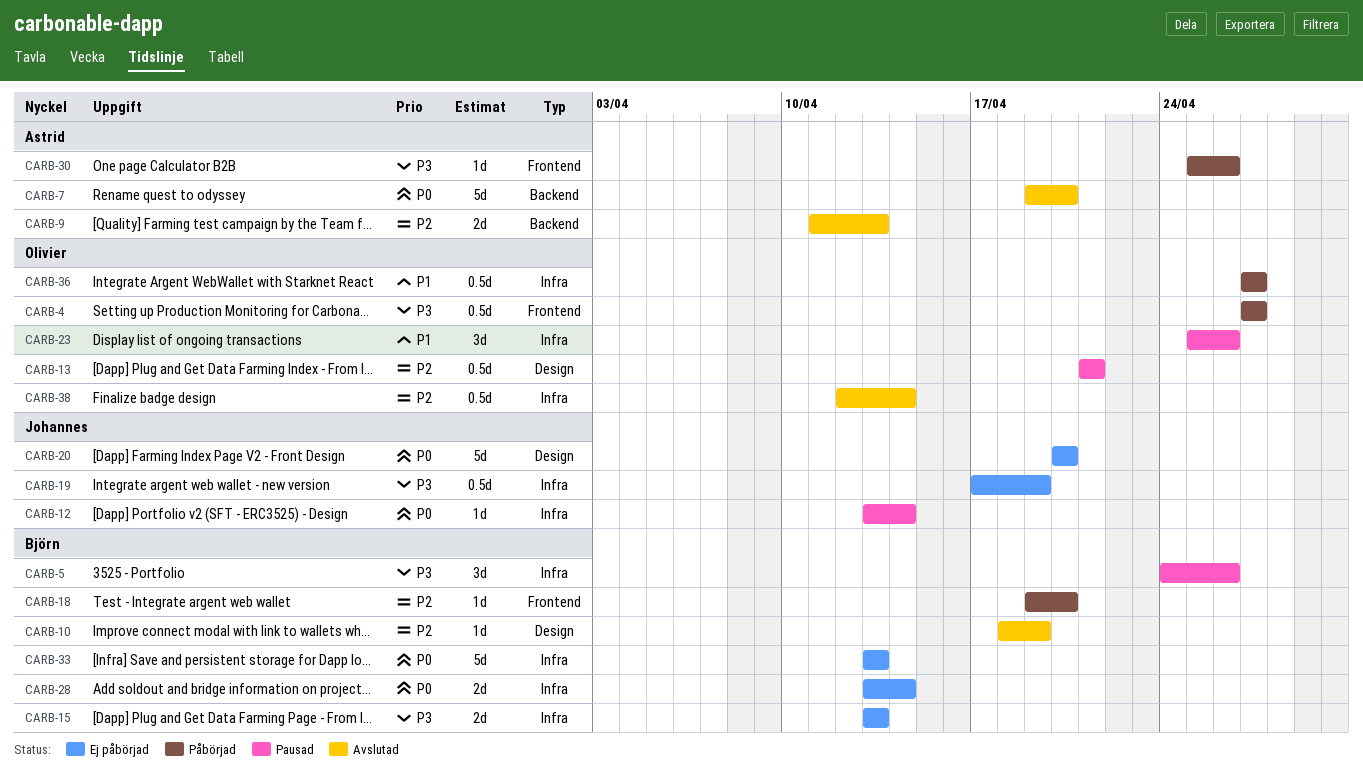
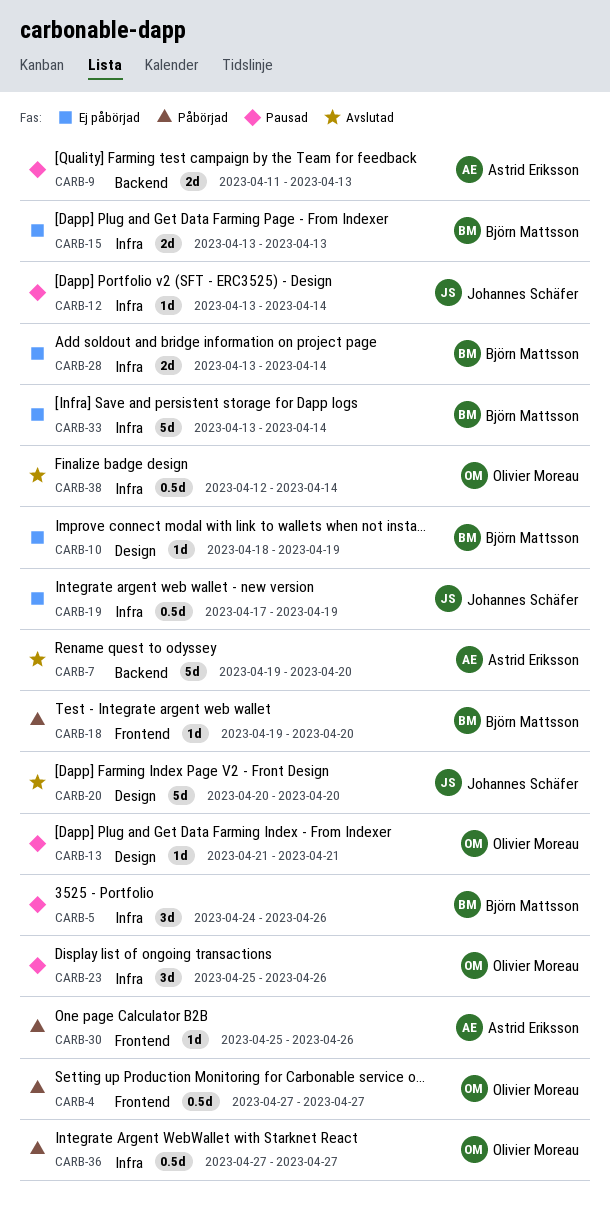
CARB-9, status: Avslutad -> Pausad
CARB-10, status: Avslutad -> Ej påbörjad
CARB-13, estimate: 0.5d -> 1d
CARB-20, status: Ej påbörjad -> Avslutad
CARB-33, due: Apr 13 -> Apr 14

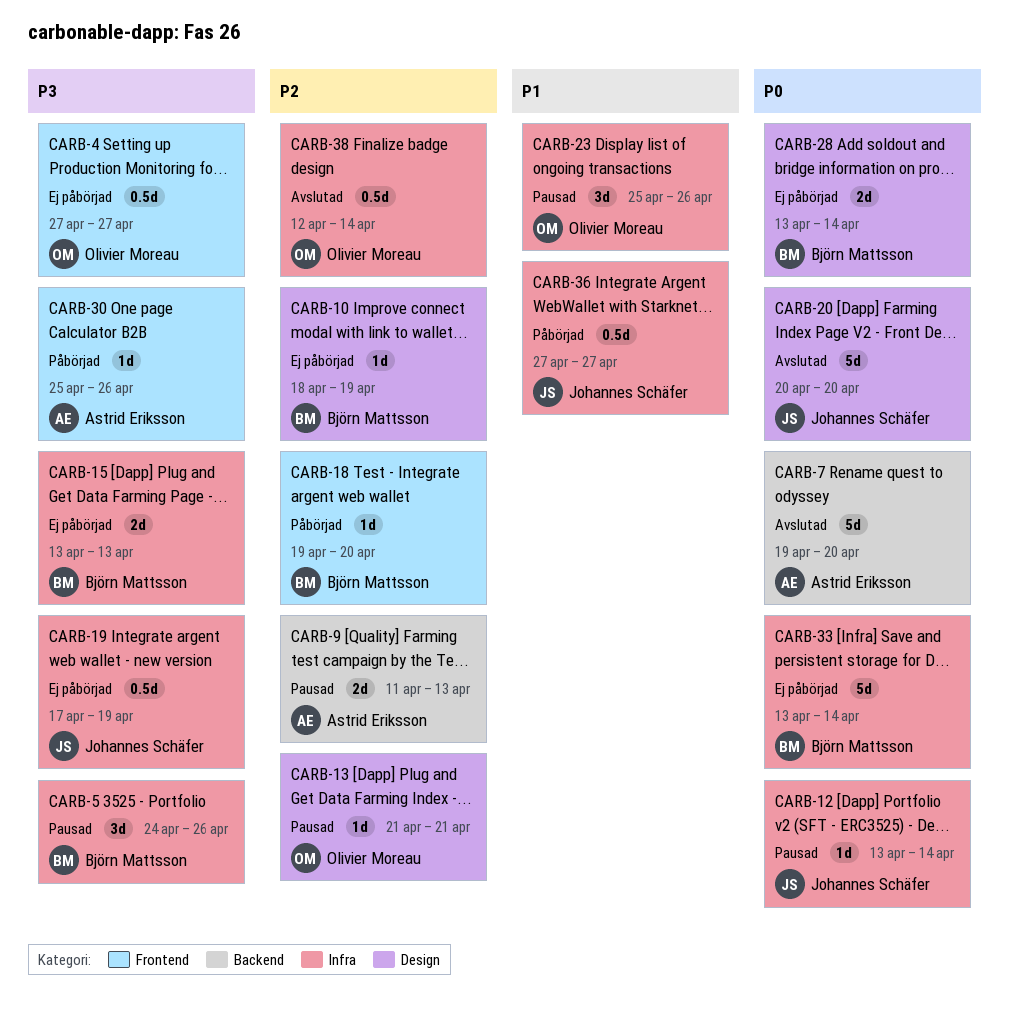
CARB-4, status: Påbörjad -> Ej påbörjad
CARB-28, label: Infra -> Design
CARB-36, owner: Olivier Moreau -> Johannes Schäfer

